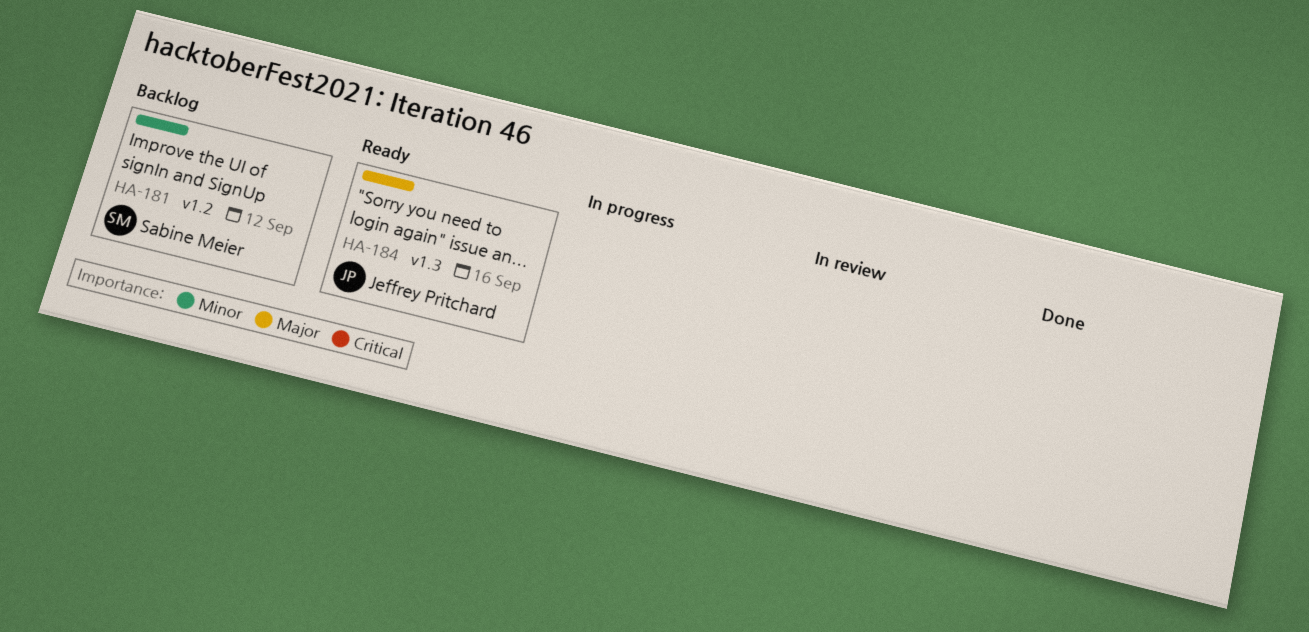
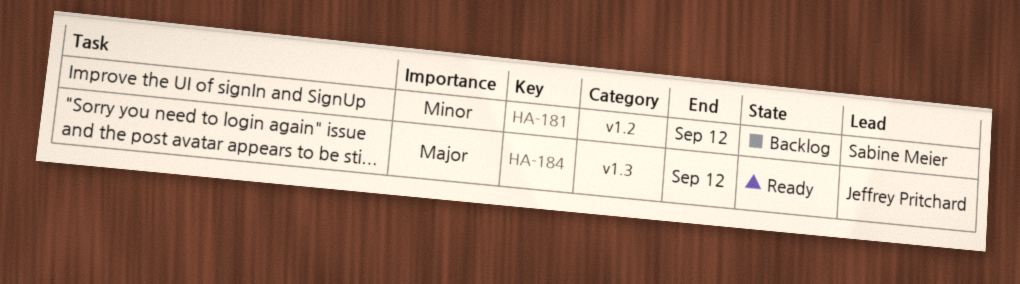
HA-184, due: Sep 16 -> Sep 12

